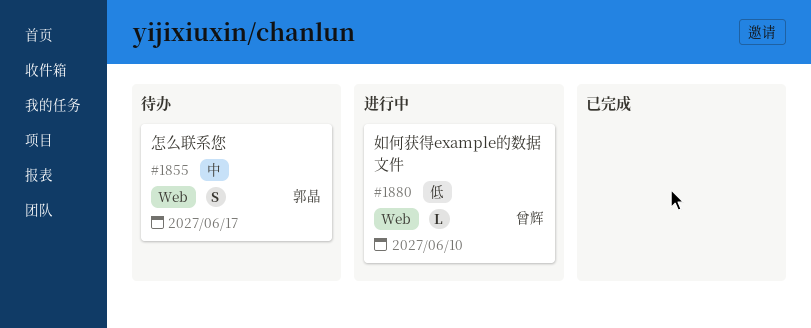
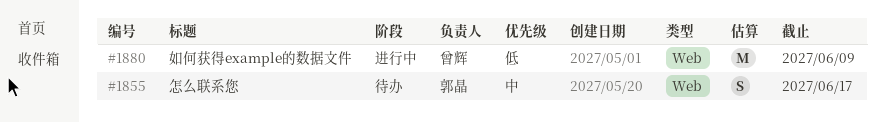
#1880, estimate: L -> M
#1880, due: Jun 10 -> Jun 9

